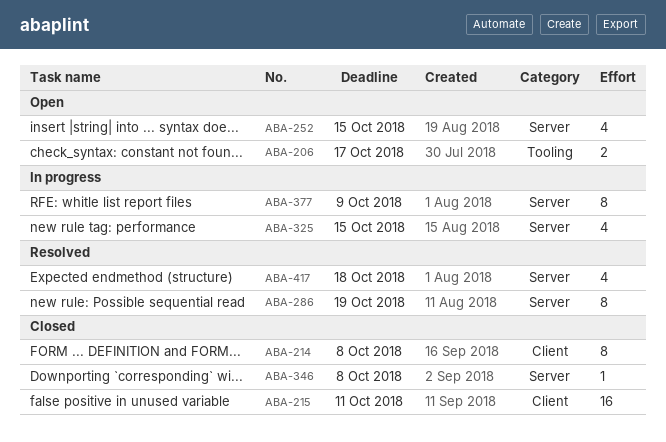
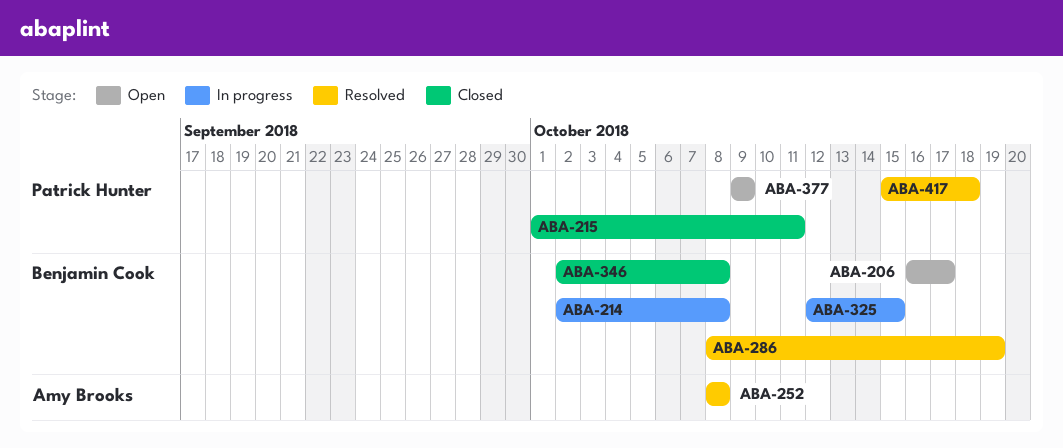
ABA-214, status: Closed -> In progress
ABA-252, status: Open -> Resolved
ABA-252, due: Oct 15 -> Oct 8
ABA-377, status: In progress -> Open

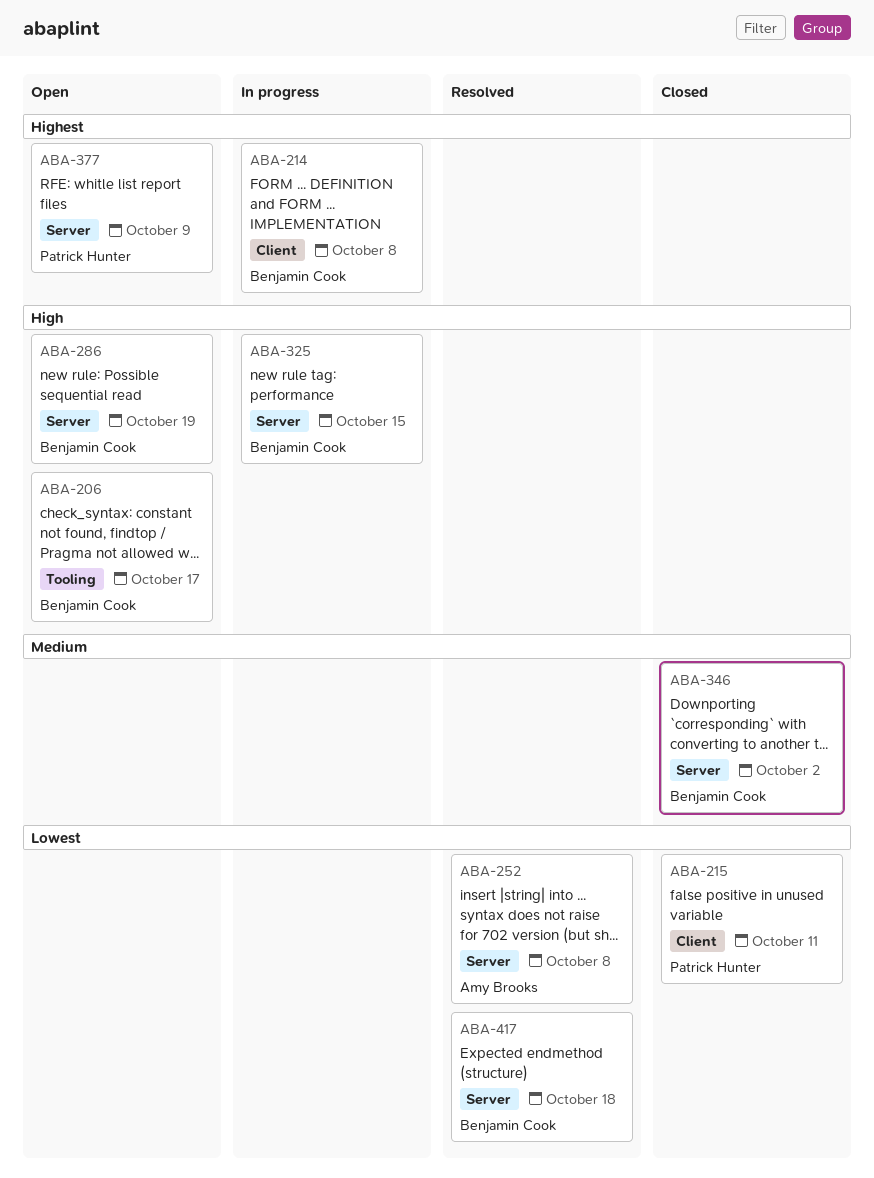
ABA-286, status: Resolved -> Open
ABA-346, due: Oct 8 -> Oct 2
ABA-417, owner: Patrick Hunter -> Benjamin Cook

